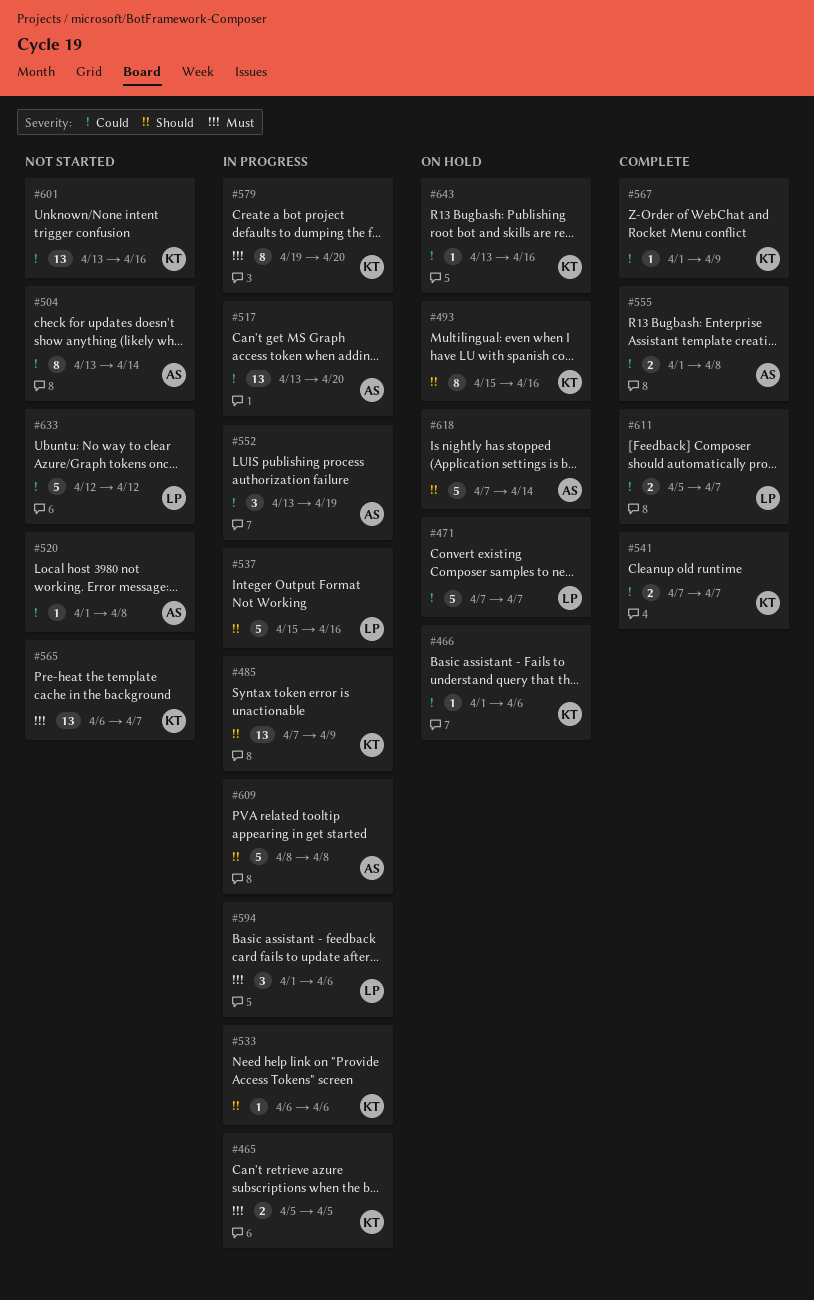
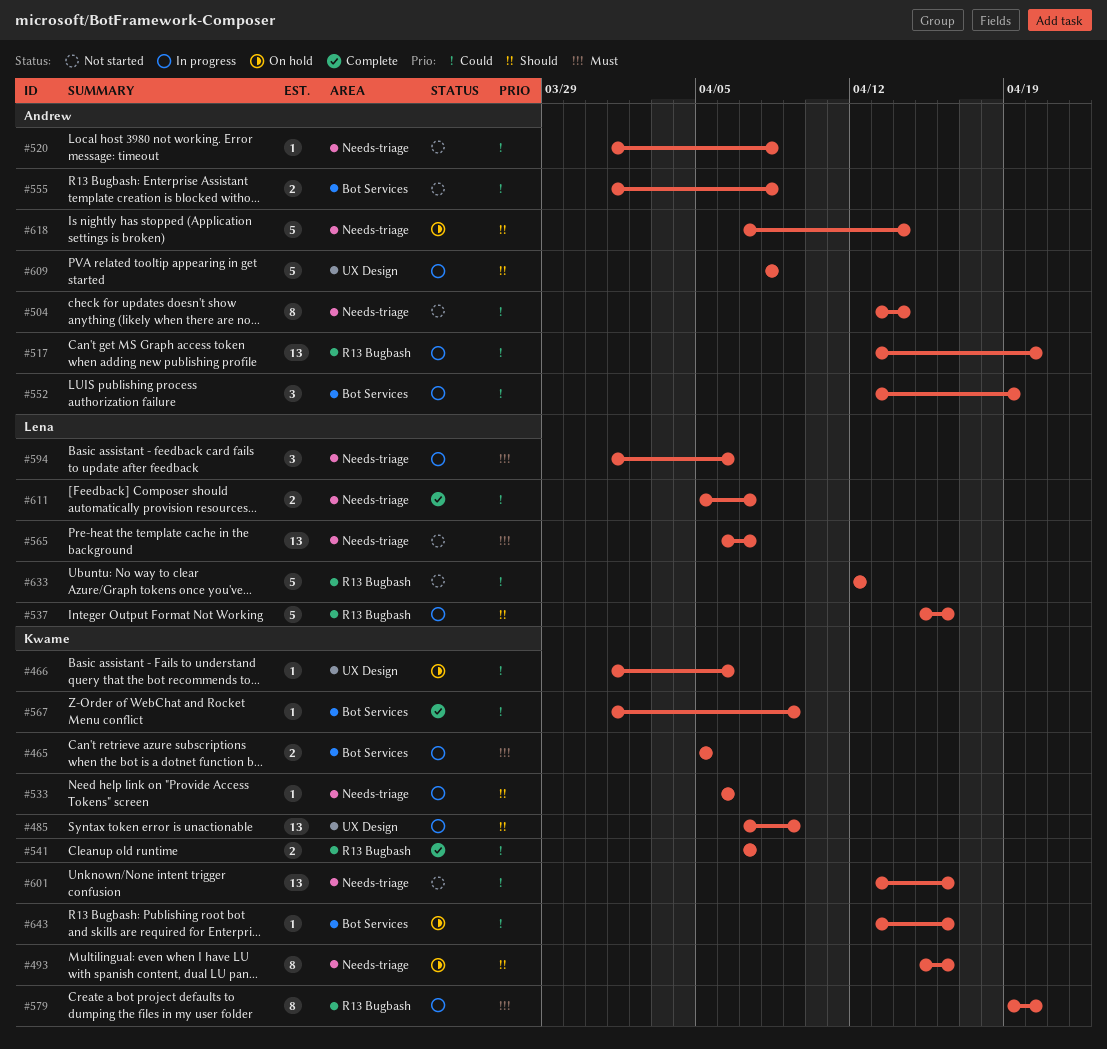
#471: present -> none
#555, status: Complete -> Not started
#565, owner: Kwame -> Lena

